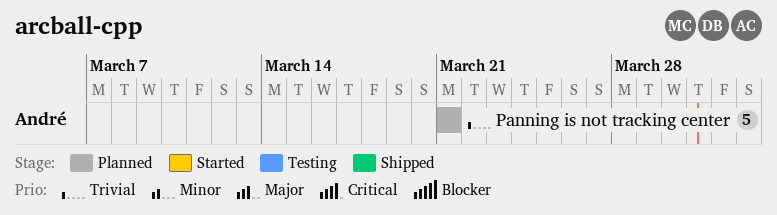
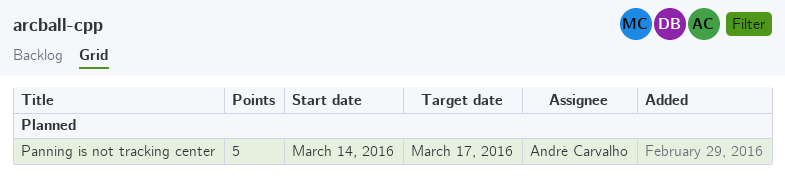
Panning is not tracking center, start: Mar 21 -> Mar 14
Panning is not tracking center, due: Mar 21 -> Mar 17

